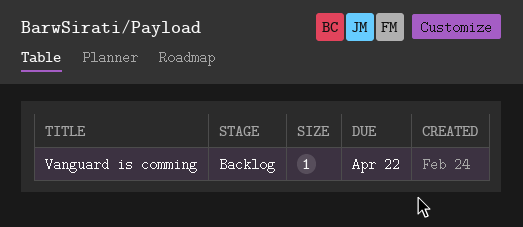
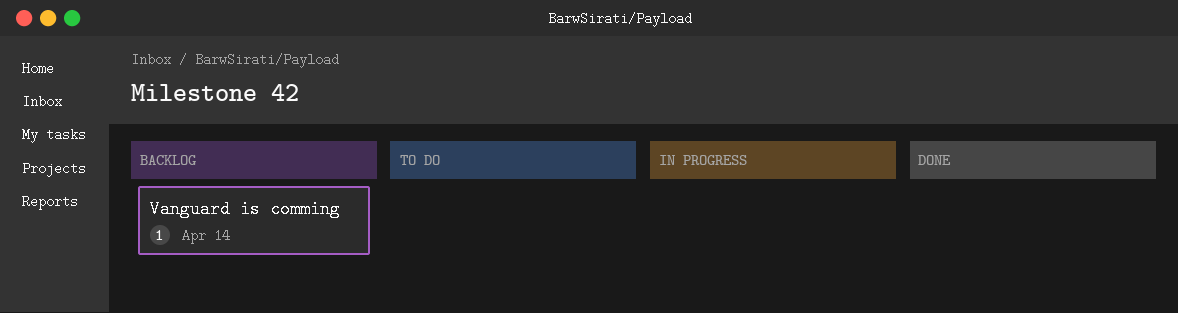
Vanguard is comming, due: Apr 22 -> Apr 14

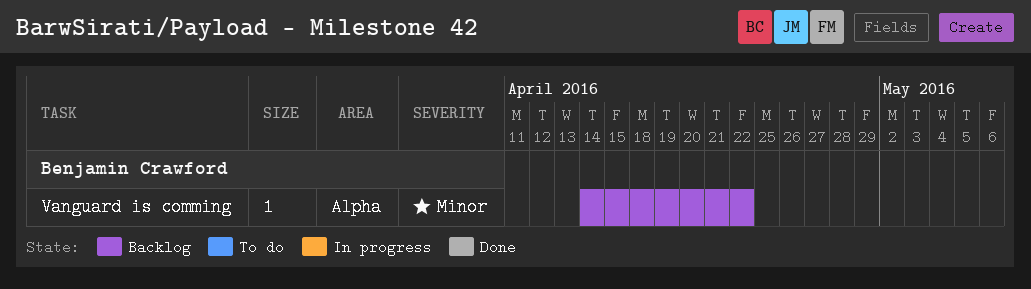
Vanguard is comming, due: Apr 14 -> Apr 22

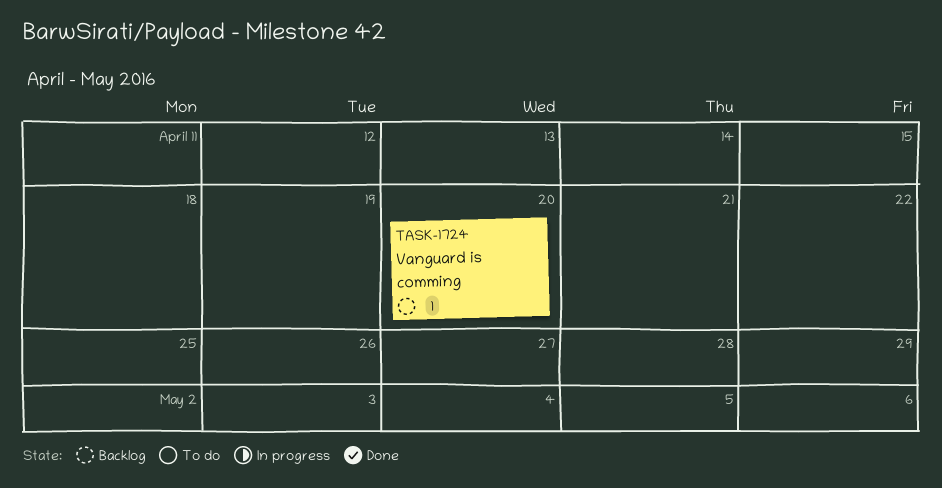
Vanguard is comming, due: Apr 22 -> Apr 20

